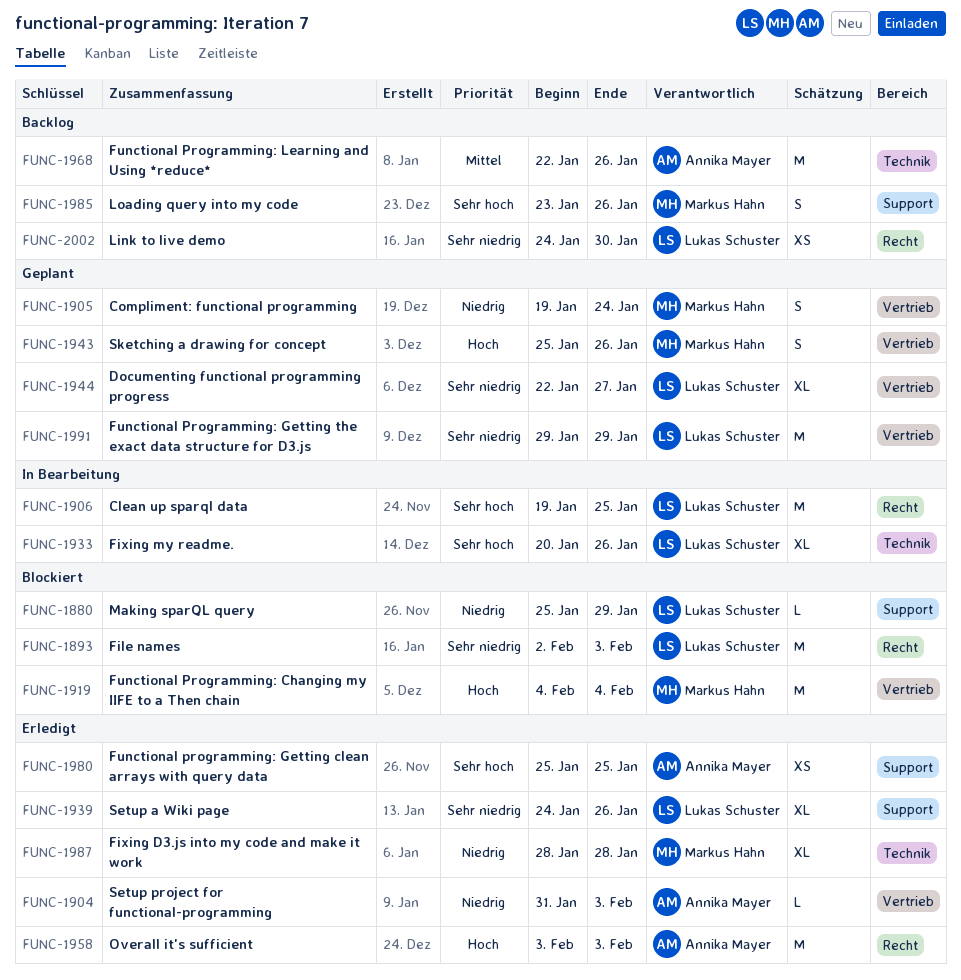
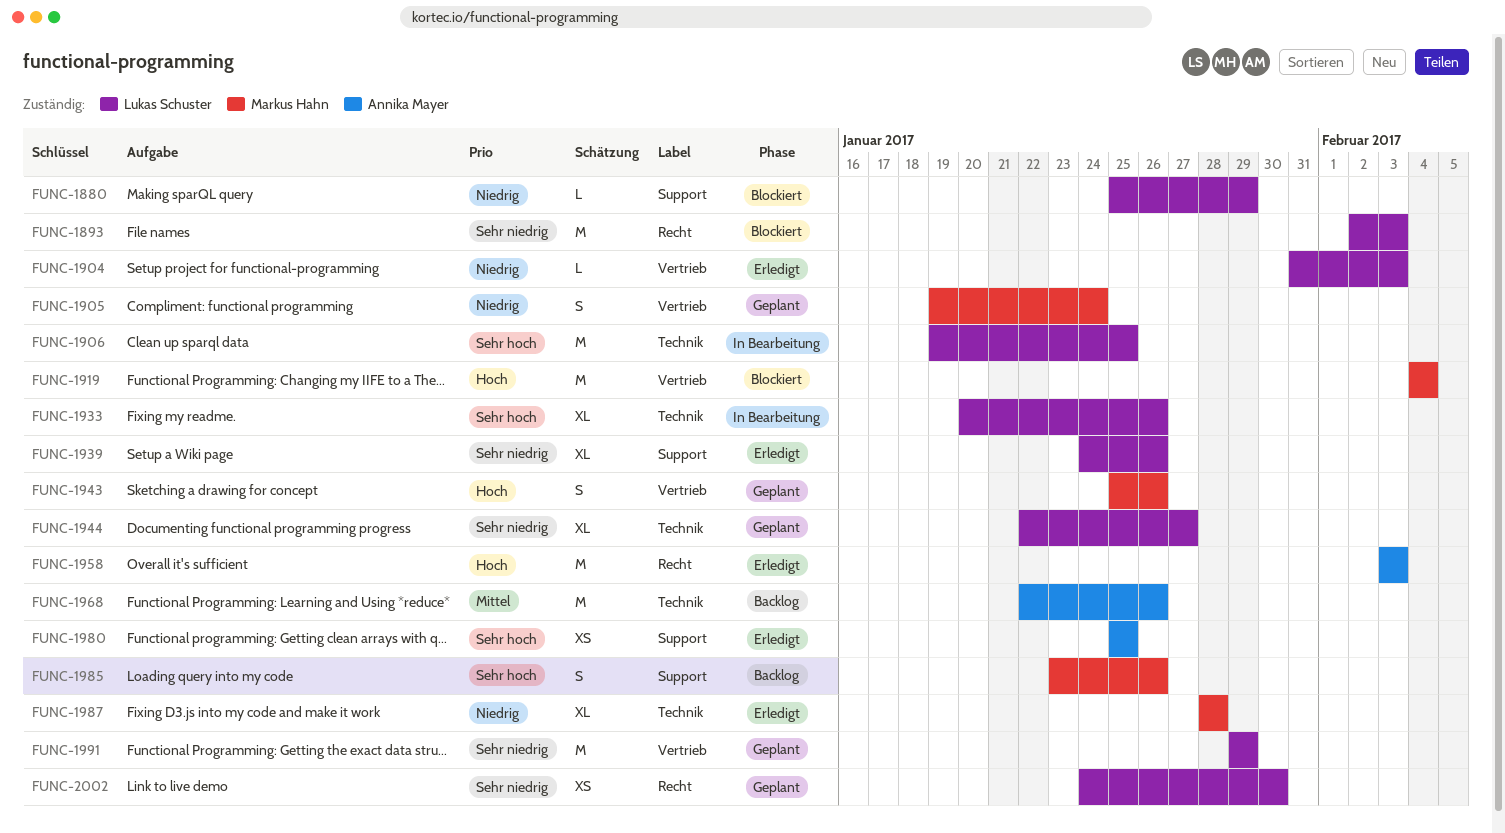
FUNC-1904, owner: Annika Mayer -> Lukas Schuster
FUNC-1906, label: Recht -> Technik
FUNC-1944, label: Vertrieb -> Technik
FUNC-2002, status: Backlog -> Geplant

